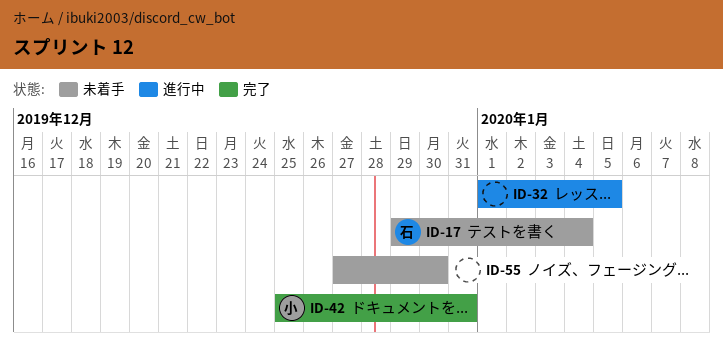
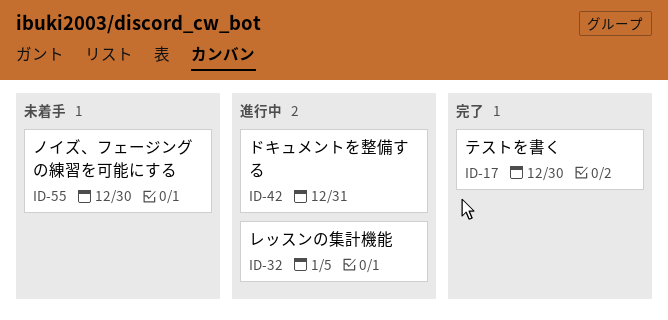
ID-17, status: 未着手 -> 完了
ID-17, due: Jan 4 -> Dec 30
ID-42, status: 完了 -> 進行中

